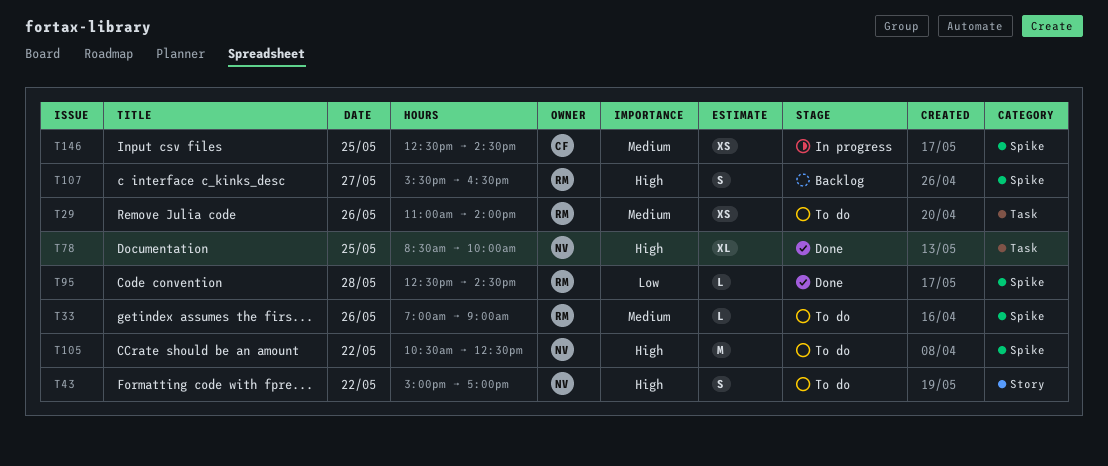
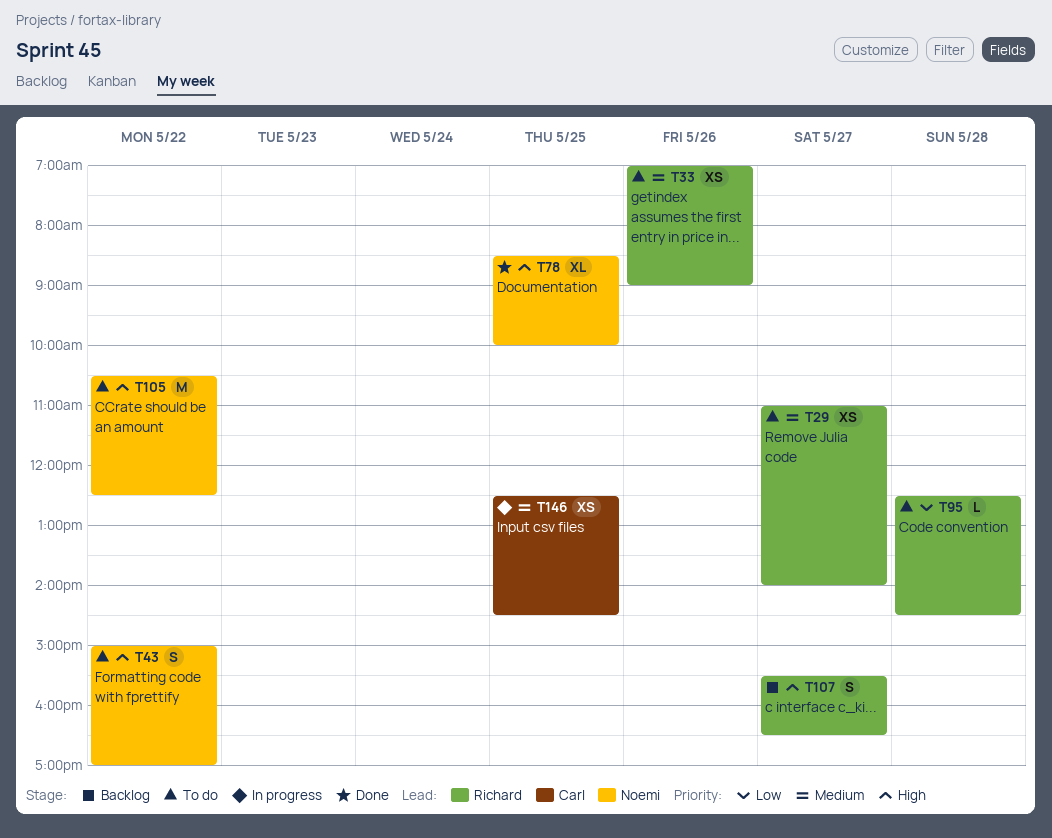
T29, day: May 26 -> May 27
T33, estimate: L -> XS
T95, status: Done -> To do

